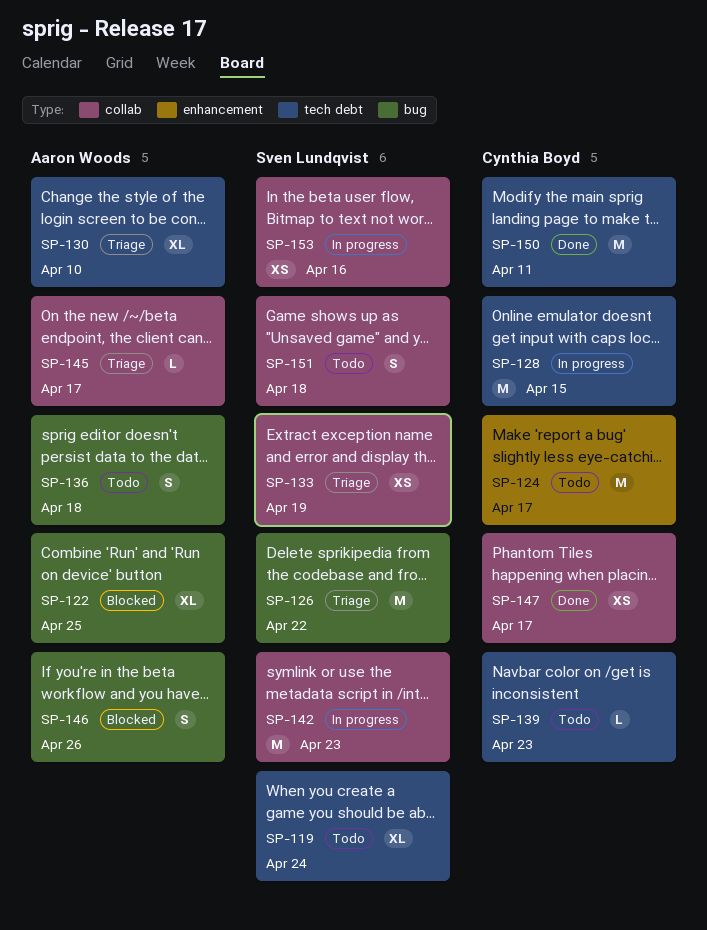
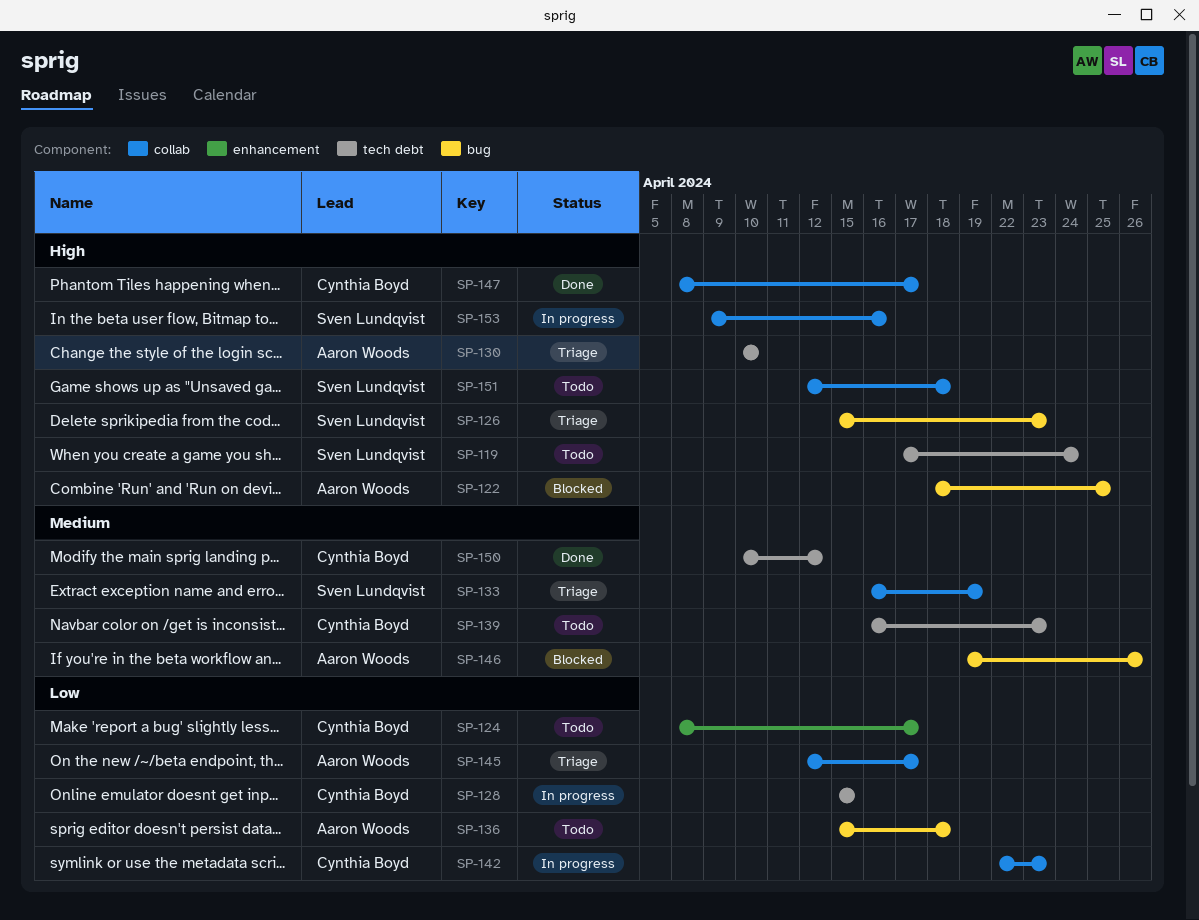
SP-126, due: Apr 22 -> Apr 23
SP-142, owner: Sven Lundqvist -> Cynthia Boyd
SP-150, due: Apr 11 -> Apr 12

